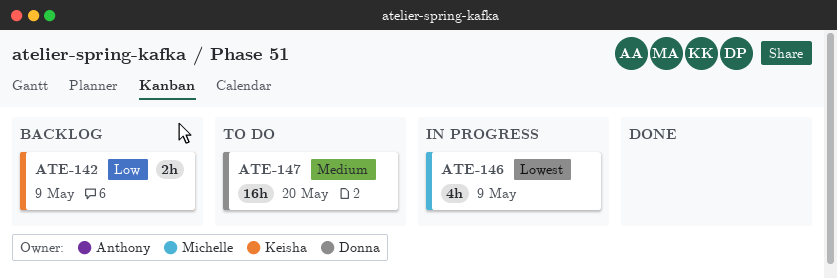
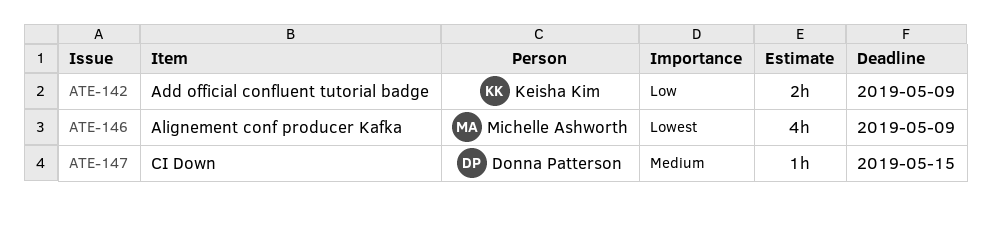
ATE-147, estimate: 16h -> 1h
ATE-147, due: May 20 -> May 15

